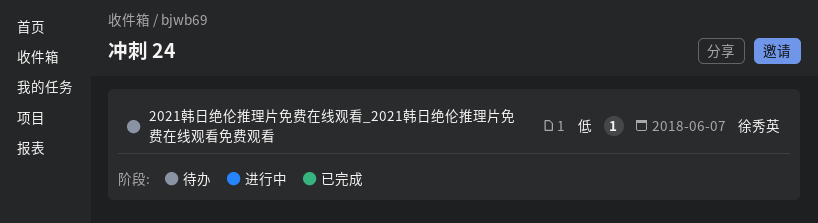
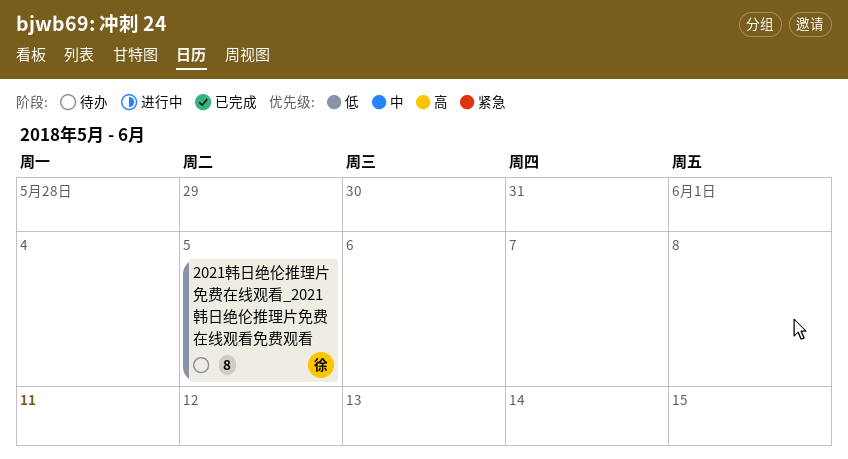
2021韩日绝伦推理片免费在线观看_2021韩日绝伦推理片免费在线观看免费观看, estimate: 1 -> 8
2021韩日绝伦推理片免费在线观看_2021韩日绝伦推理片免费在线观看免费观看, due: Jun 7 -> Jun 5

